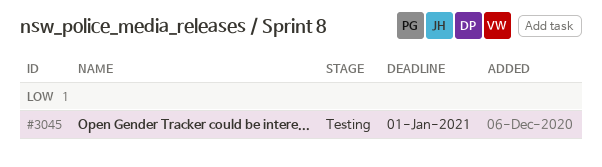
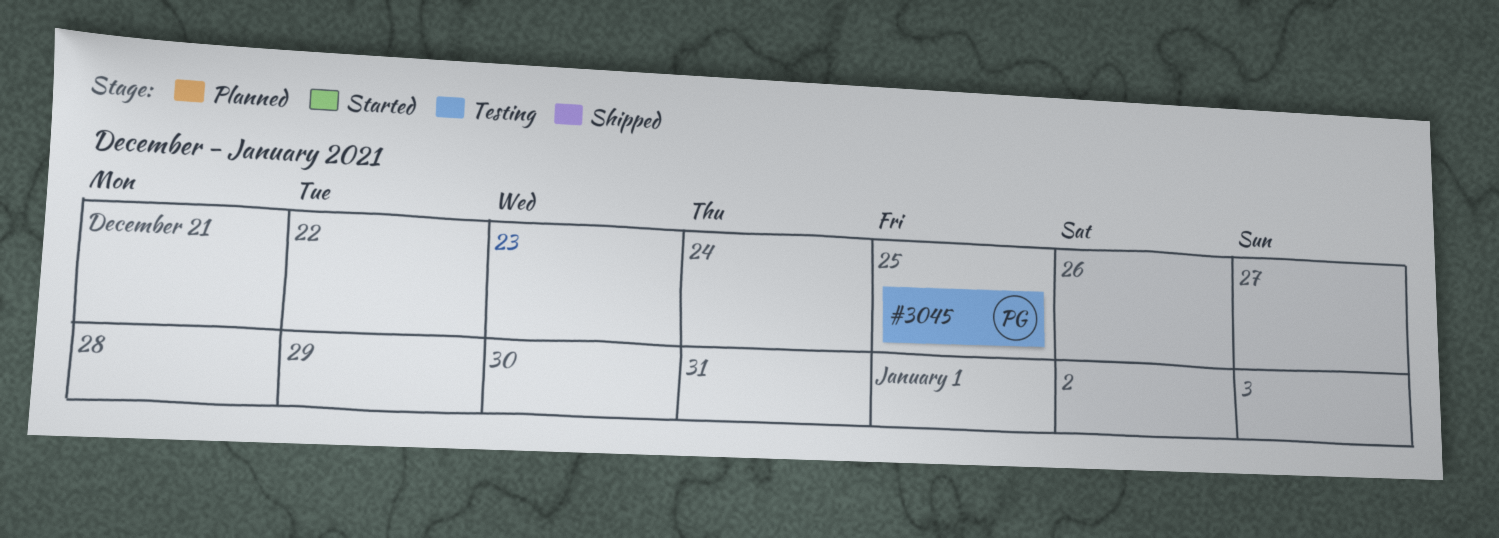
#3045, due: Jan 1 -> Dec 25

